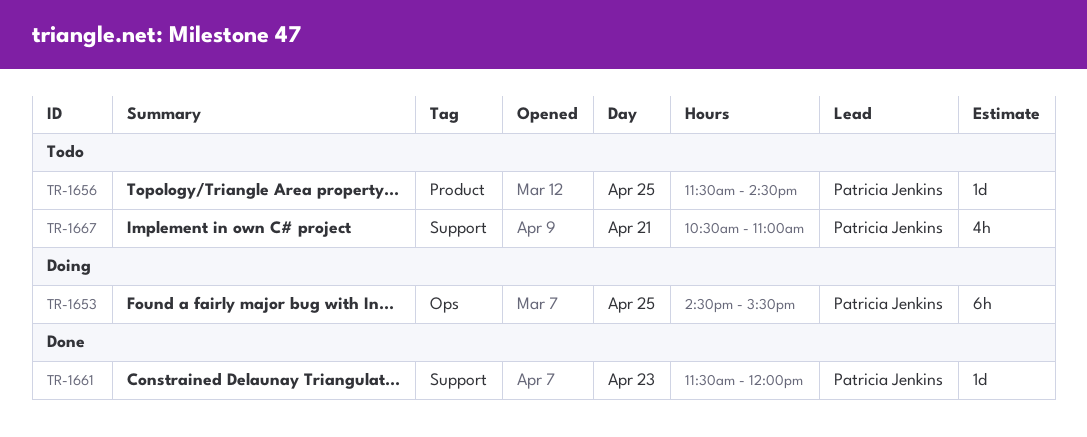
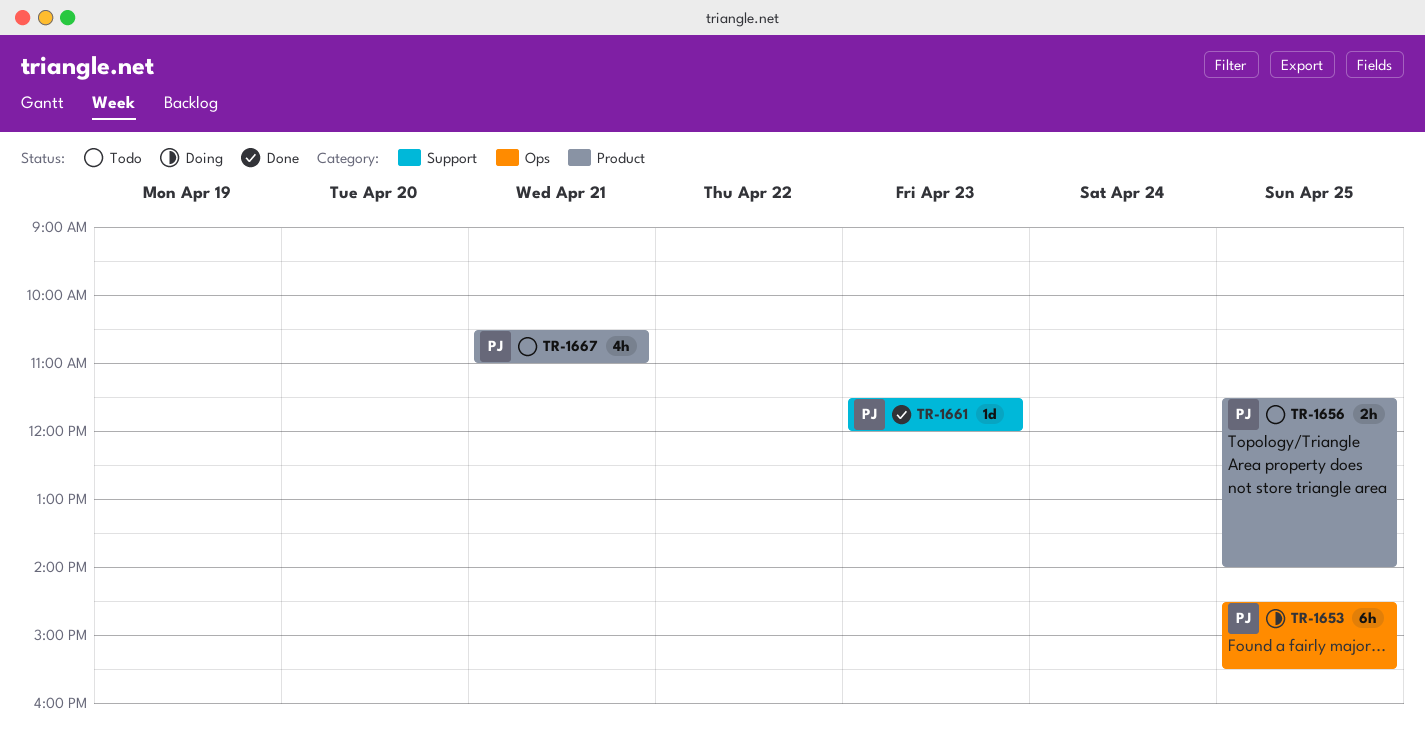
TR-1656, estimate: 1d -> 2h
TR-1656, ends: 14:30 -> 14:00
TR-1667, label: Support -> Product

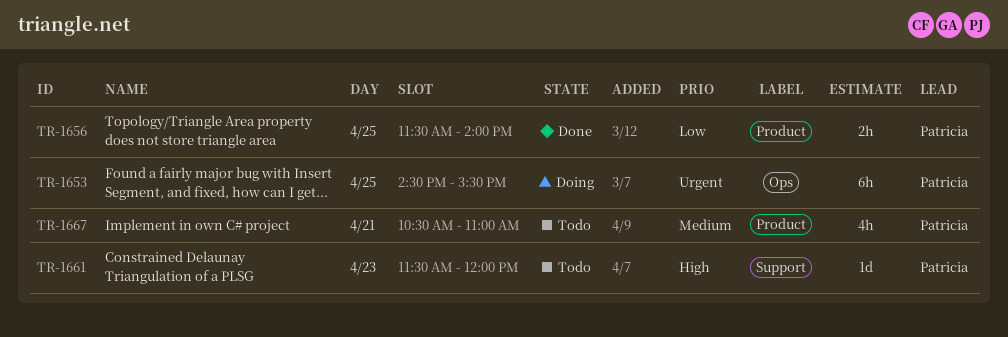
TR-1656, status: Todo -> Done
TR-1661, status: Done -> Todo

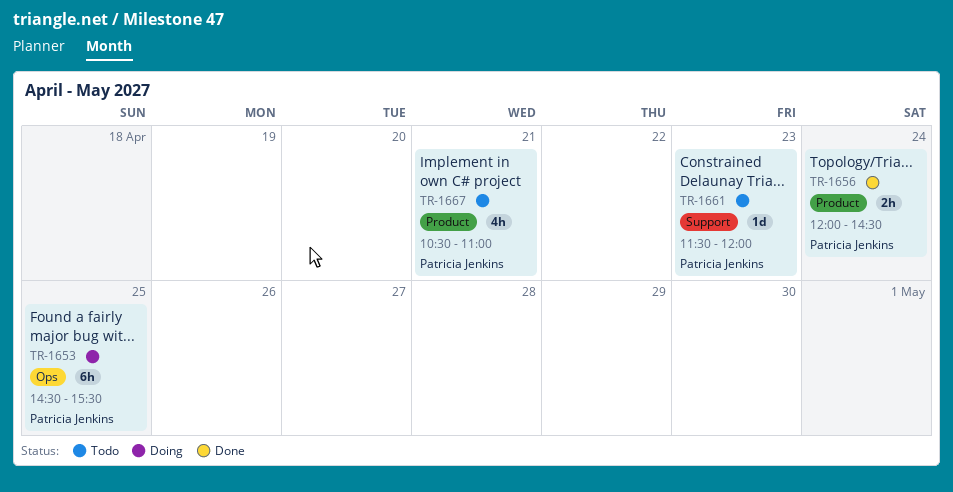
TR-1656, day: Apr 25 -> Apr 24
TR-1656, begins: 11:30 -> 12:00
TR-1656, ends: 14:00 -> 14:30

